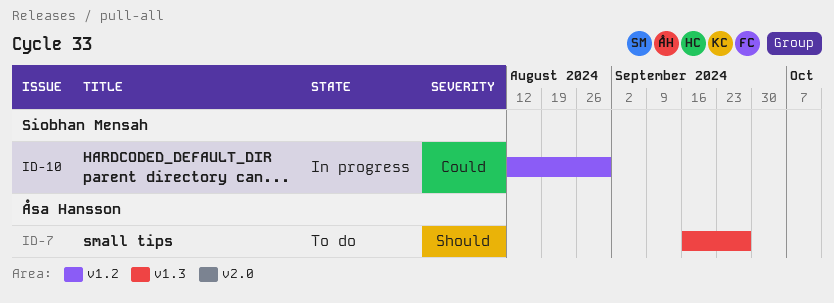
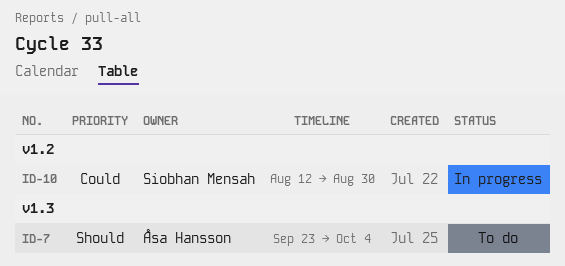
ID-7, start: Sep 16 -> Sep 23
ID-7, due: Sep 27 -> Oct 4

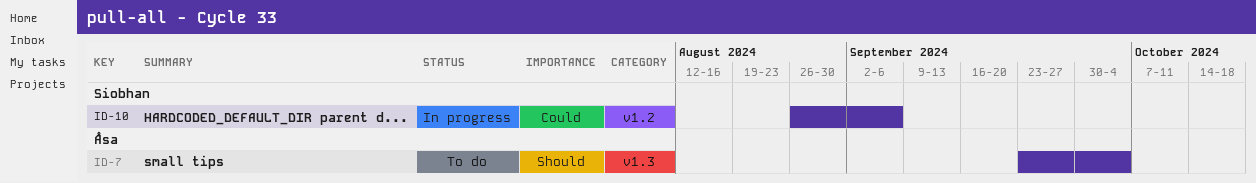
ID-10, start: Aug 12 -> Aug 26
ID-10, due: Aug 30 -> Sep 6

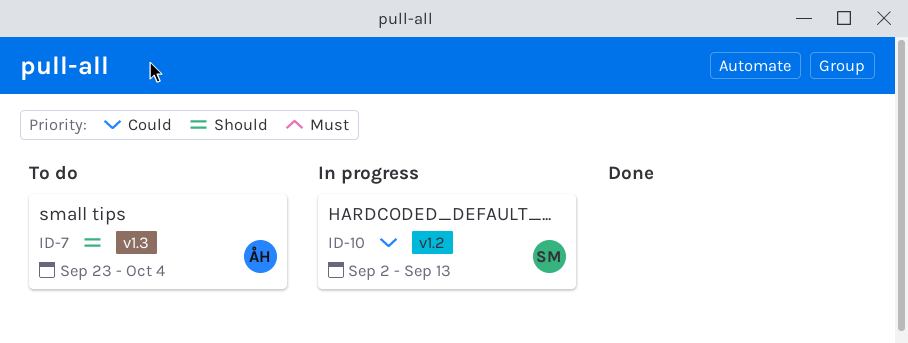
ID-10, start: Aug 26 -> Sep 2
ID-10, due: Sep 6 -> Sep 13

